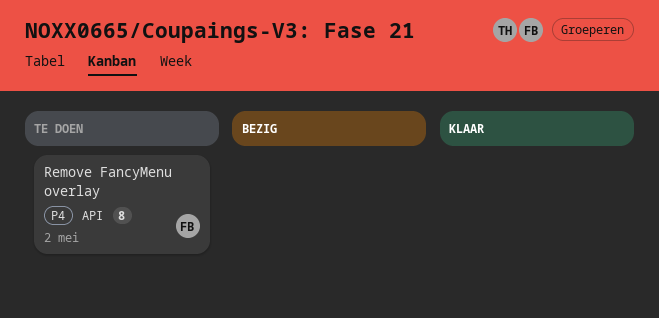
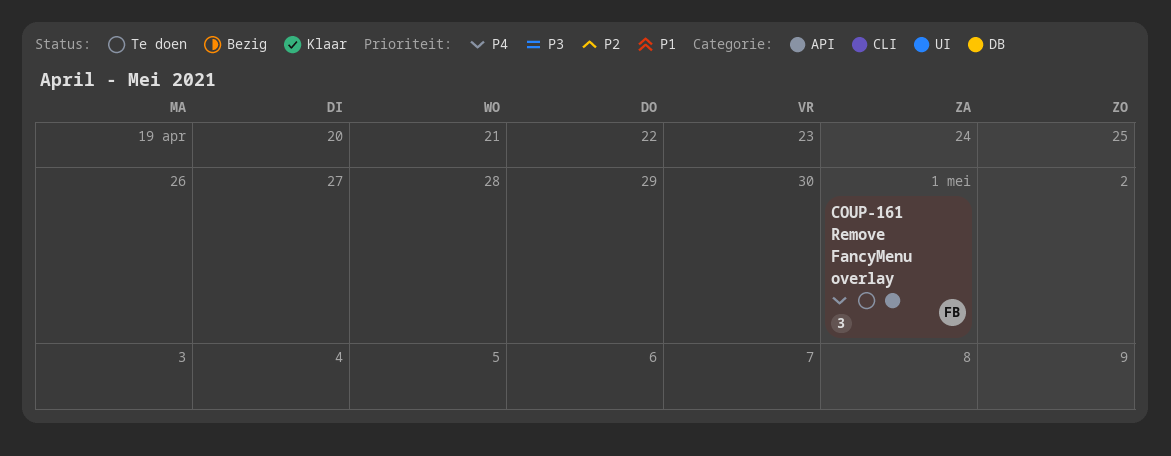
Remove FancyMenu overlay, estimate: 8 -> 3
Remove FancyMenu overlay, due: May 2 -> May 1

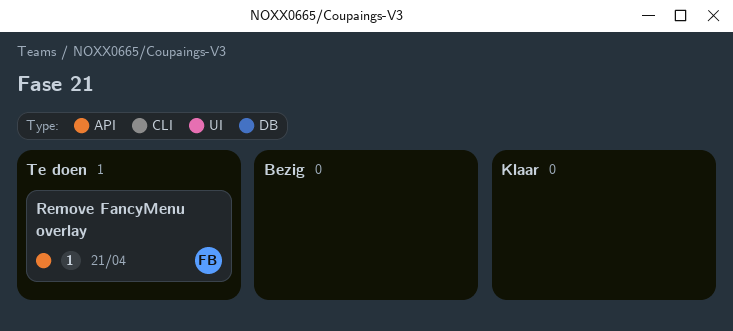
Remove FancyMenu overlay, estimate: 3 -> 1
Remove FancyMenu overlay, due: May 1 -> Apr 21

